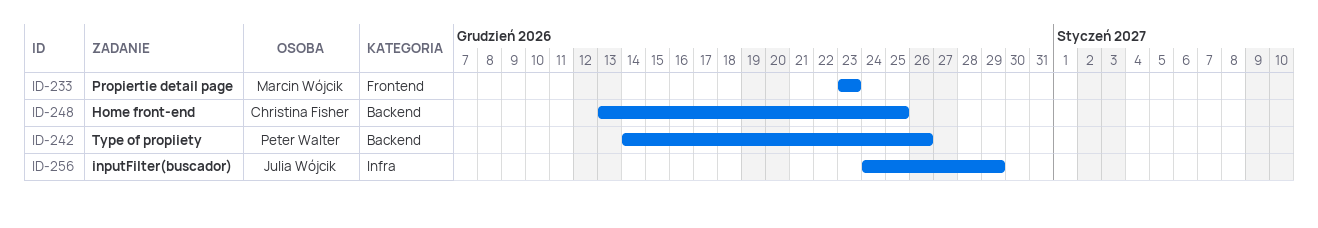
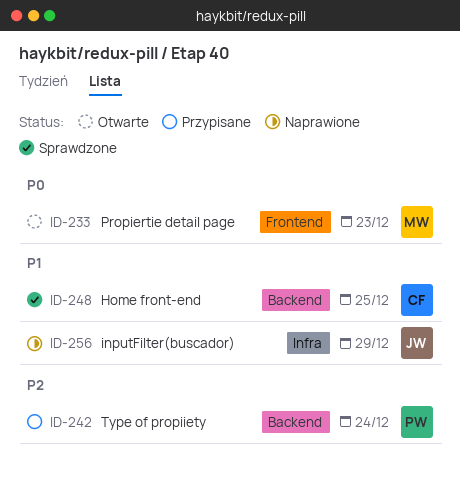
ID-242, due: Dec 26 -> Dec 24

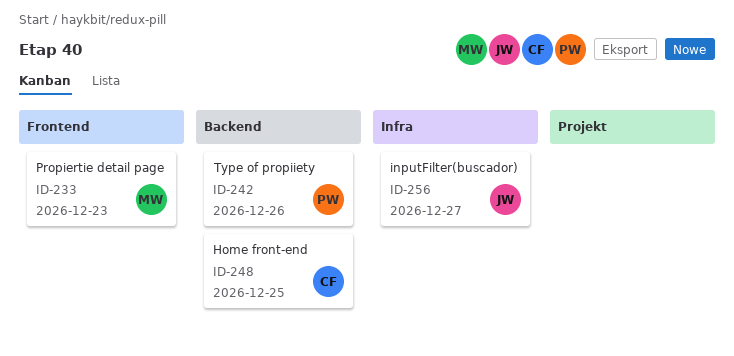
ID-242, due: Dec 24 -> Dec 26
ID-256, due: Dec 29 -> Dec 27

